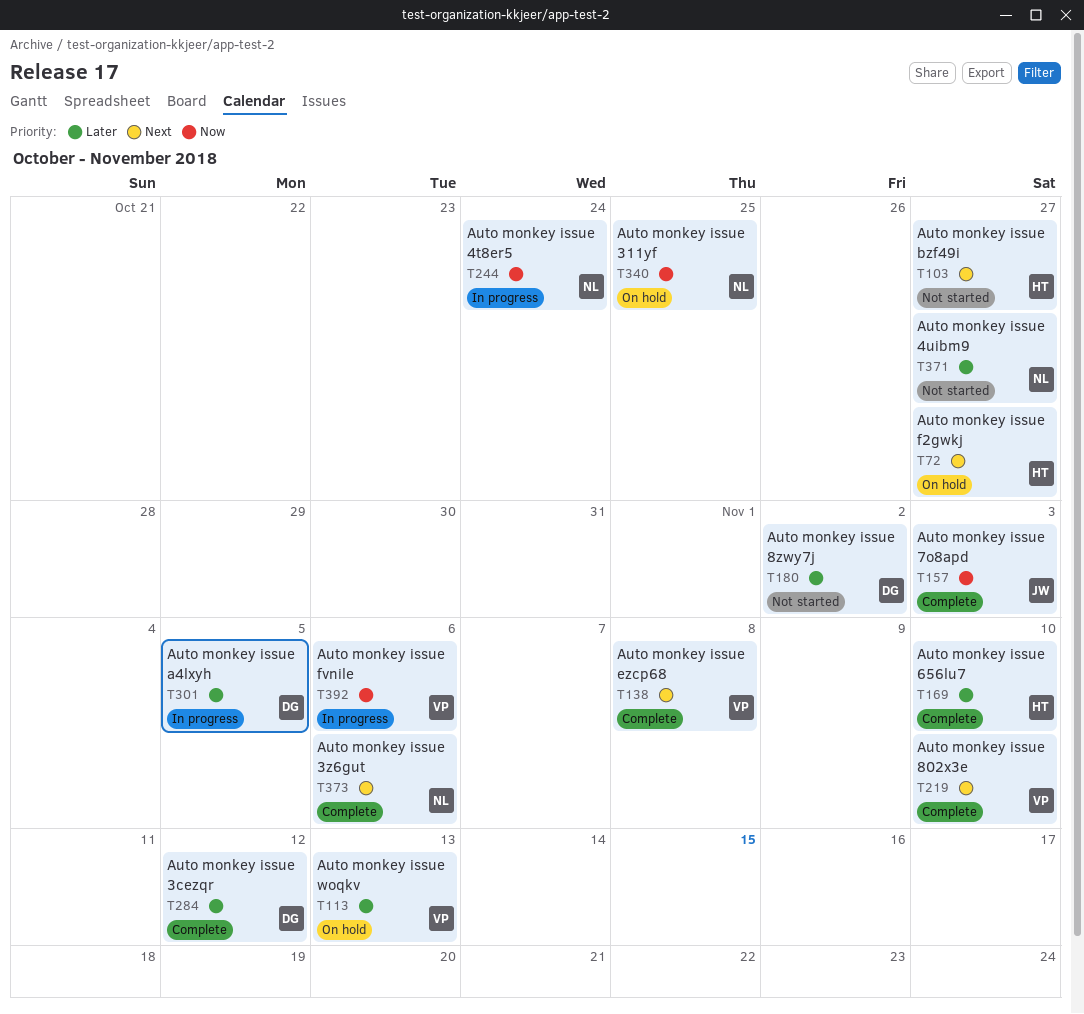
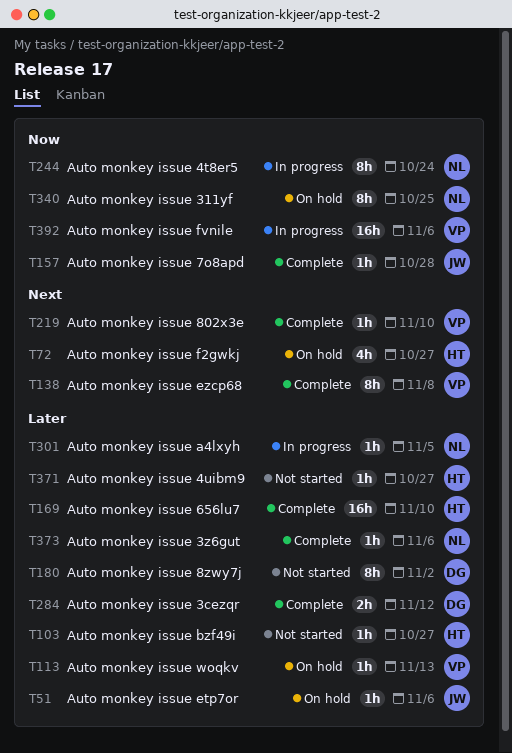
T51: none -> present
T103, priority: Next -> Later
T157, due: Nov 3 -> Oct 28
T301, owner: DG -> NL
T371, owner: NL -> HT
T373, priority: Next -> Later

